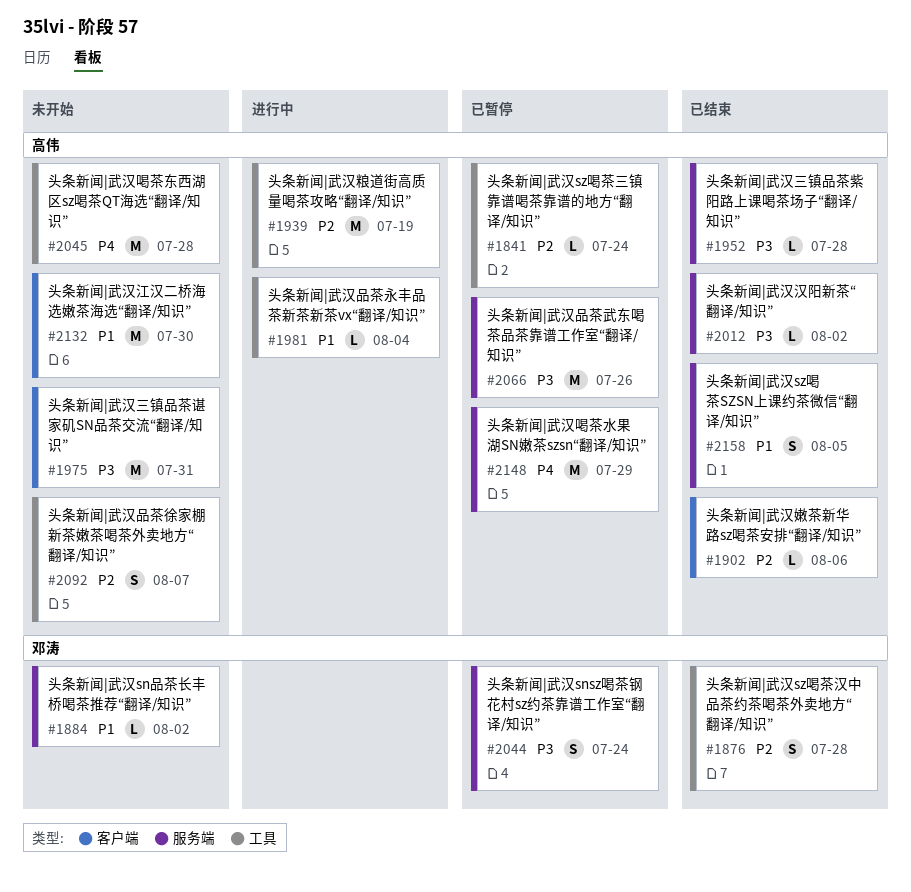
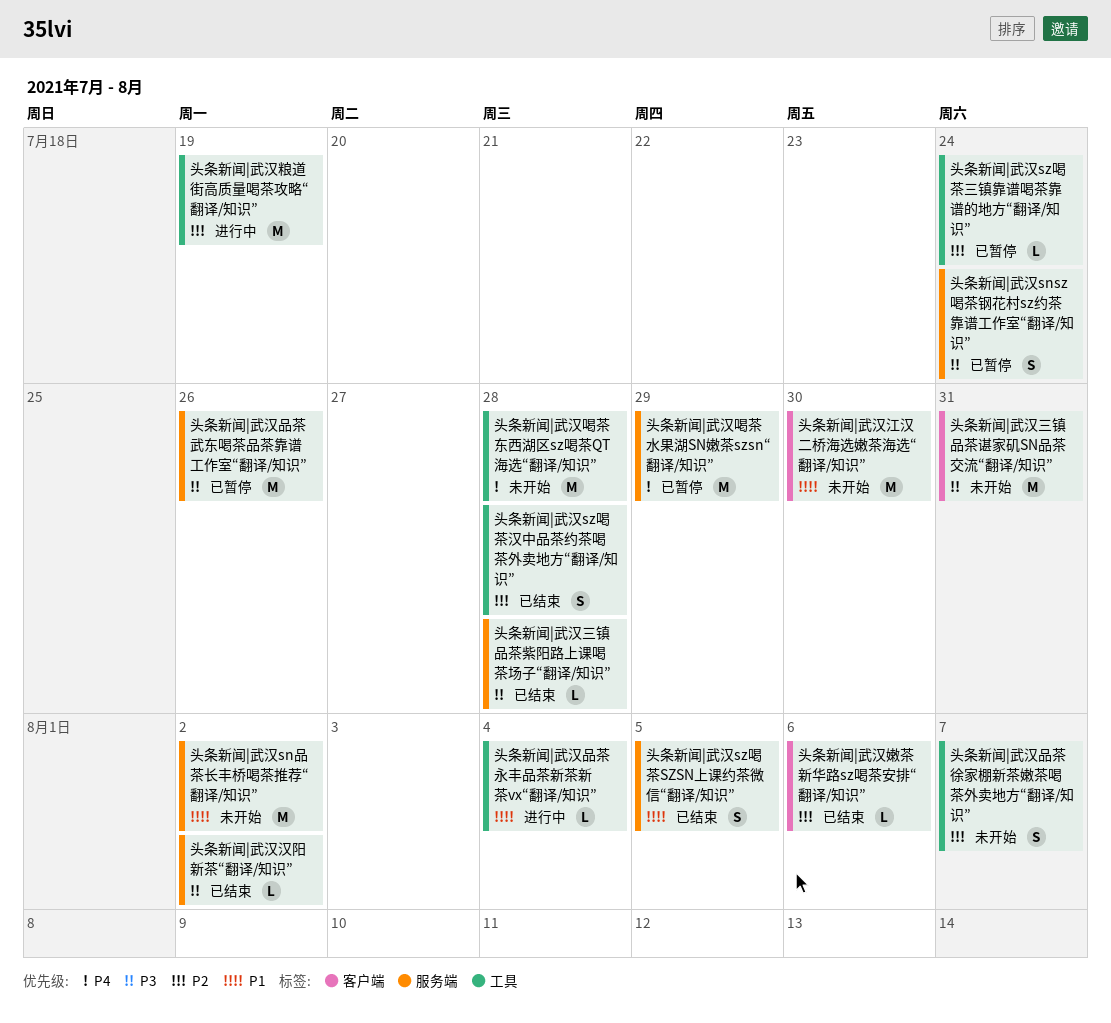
头条新闻|武汉sn品茶长丰桥喝茶推荐“翻译/知识”, estimate: L -> M

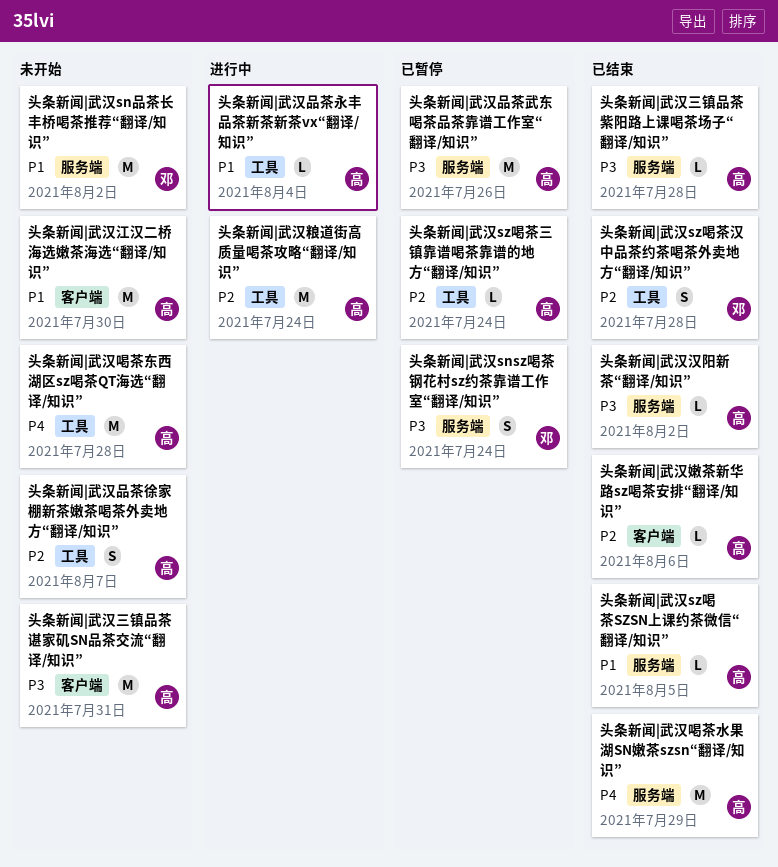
头条新闻|武汉sz喝茶SZSN上课约茶微信“翻译/知识”, estimate: S -> L
头条新闻|武汉喝茶水果湖SN嫩茶szsn“翻译/知识”, status: 已暂停 -> 已结束
头条新闻|武汉粮道街高质量喝茶攻略“翻译/知识”, due: Jul 19 -> Jul 24

